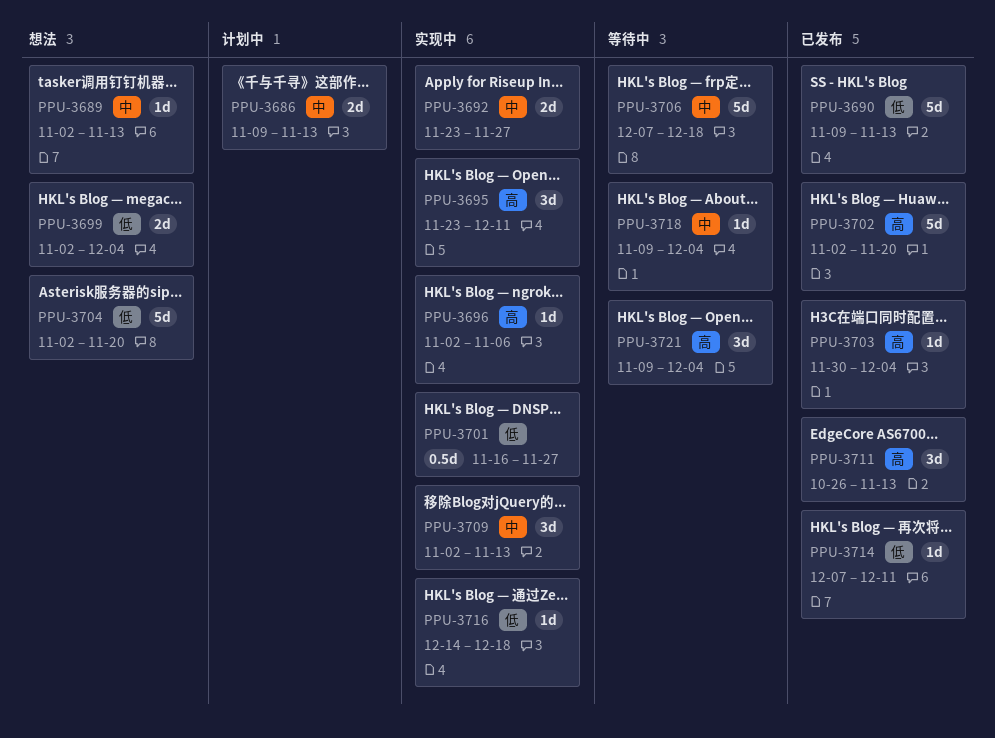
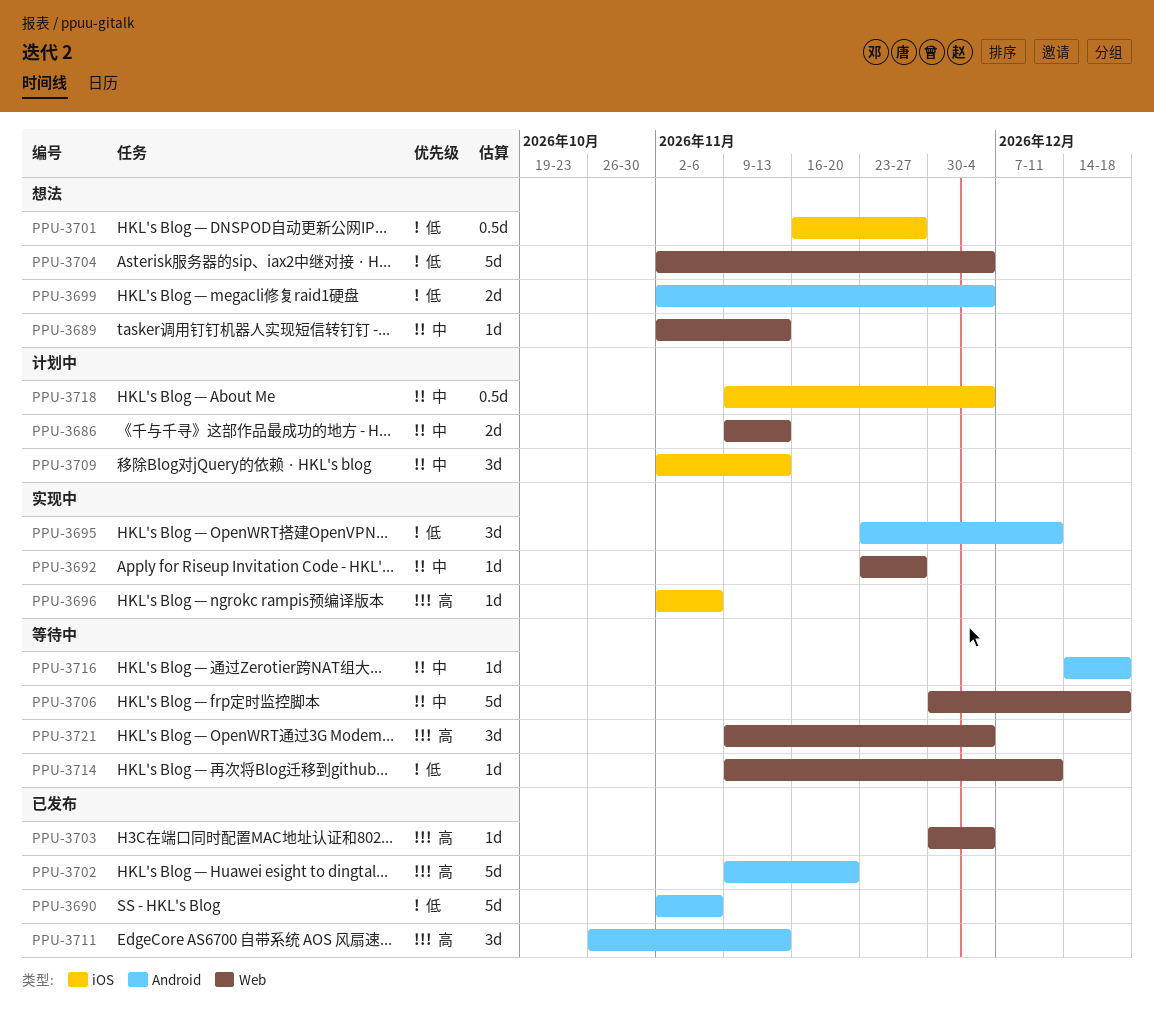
PPU-3690, start: Nov 9 -> Nov 2
PPU-3690, due: Nov 13 -> Nov 6
PPU-3692, estimate: 2d -> 1d
PPU-3695, priority: 高 -> 低
PPU-3701, status: 实现中 -> 想法
PPU-3702, start: Nov 2 -> Nov 9
PPU-3704, due: Nov 20 -> Dec 4
PPU-3706, start: Dec 7 -> Nov 30
PPU-3709, status: 实现中 -> 计划中
PPU-3714, status: 已发布 -> 等待中
PPU-3714, start: Dec 7 -> Nov 9
PPU-3716, status: 实现中 -> 等待中
PPU-3716, priority: 低 -> 中
PPU-3718, status: 等待中 -> 计划中
PPU-3718, estimate: 1d -> 0.5d

